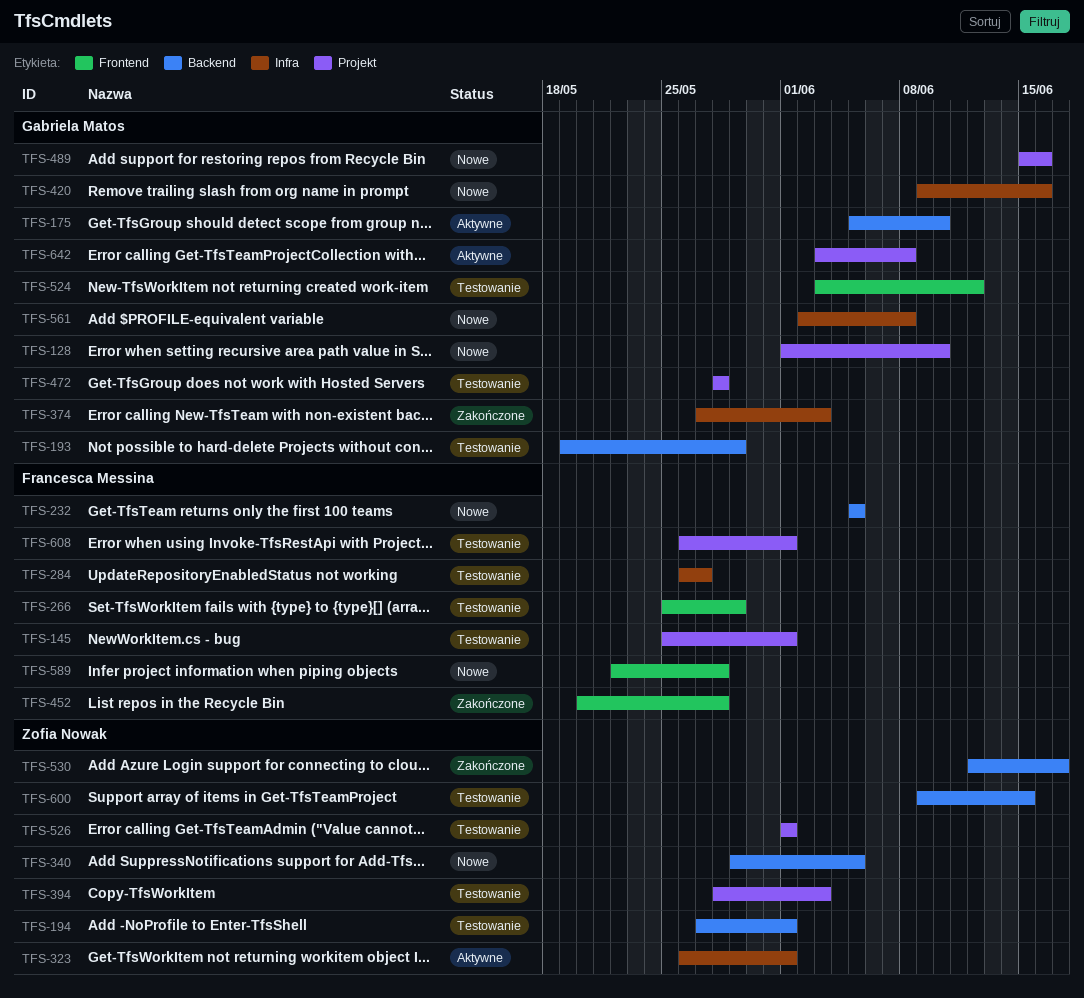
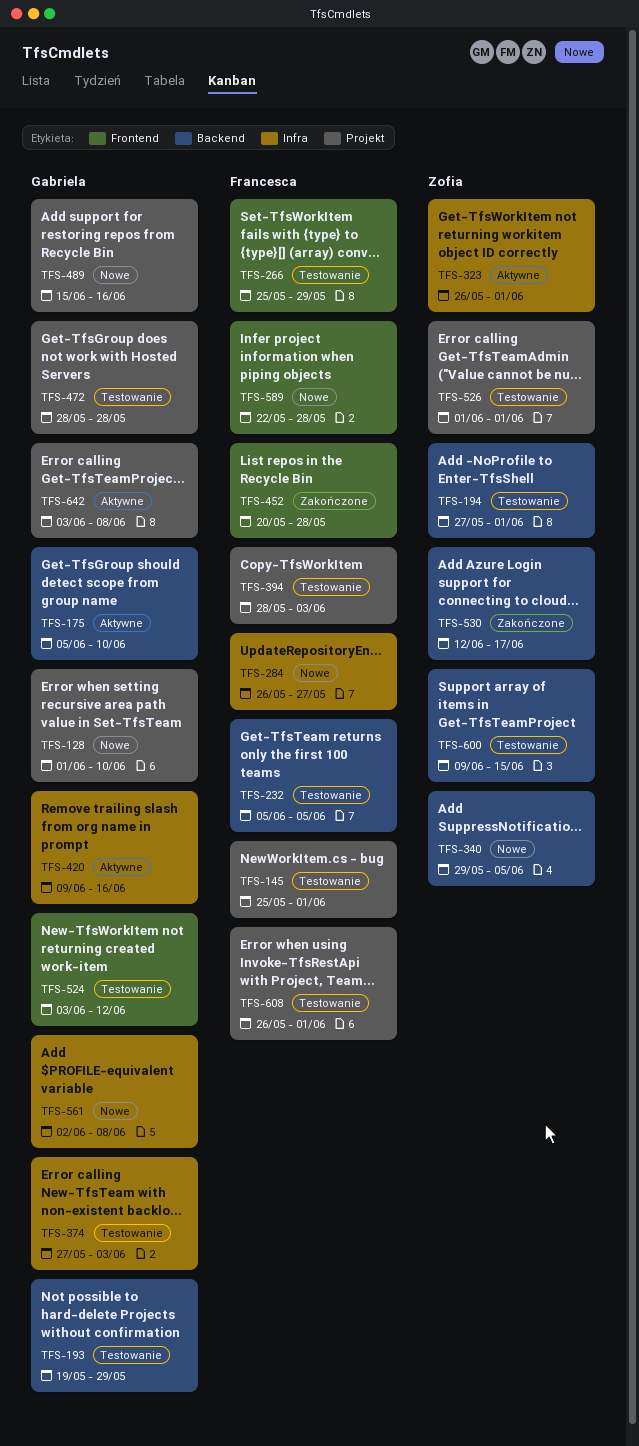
TFS-232, status: Nowe -> Testowanie
TFS-284, status: Testowanie -> Nowe
TFS-374, status: Zakończone -> Testowanie
TFS-394, owner: Zofia Nowak -> Francesca Messina
TFS-420, status: Nowe -> Aktywne

